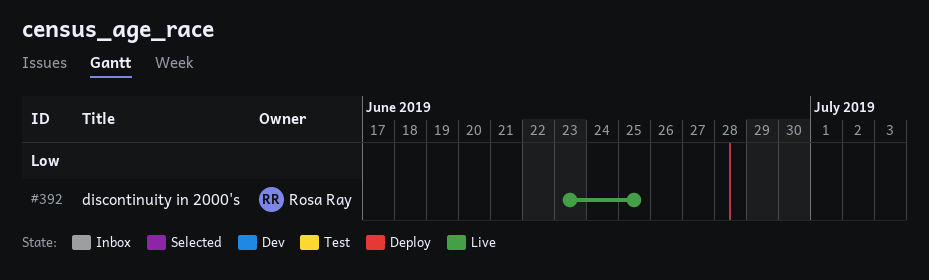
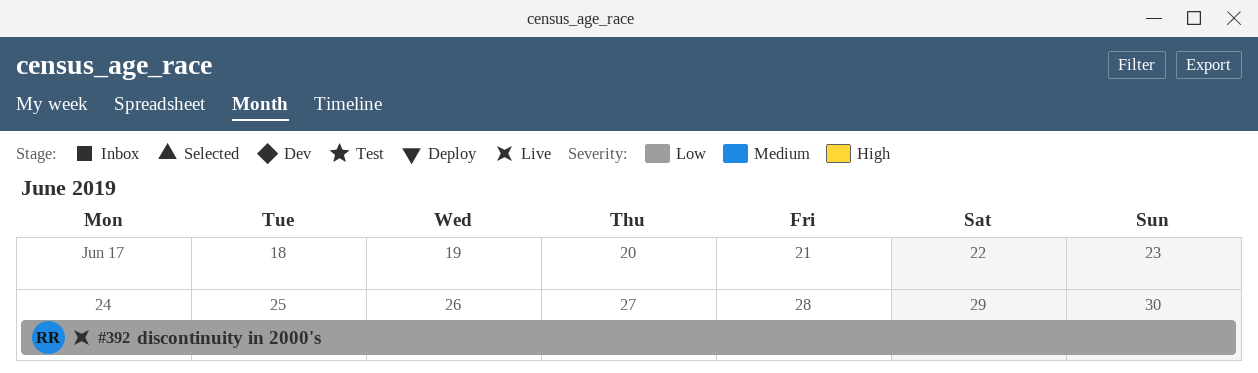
#392, start: Jun 23 -> Jun 24
#392, due: Jun 25 -> Jun 30

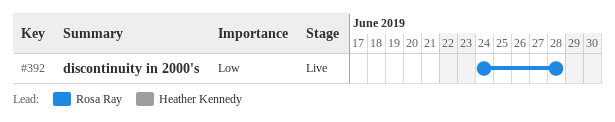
#392, due: Jun 30 -> Jun 28

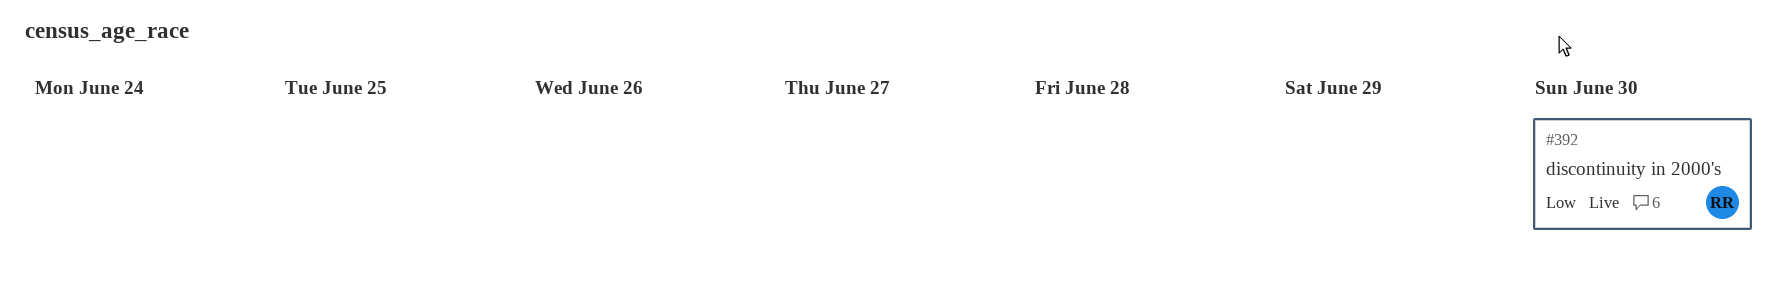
#392, due: Jun 28 -> Jun 30

